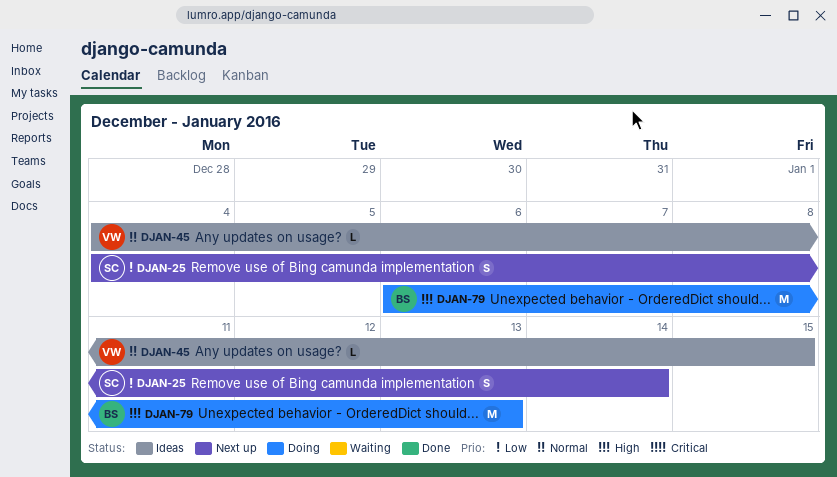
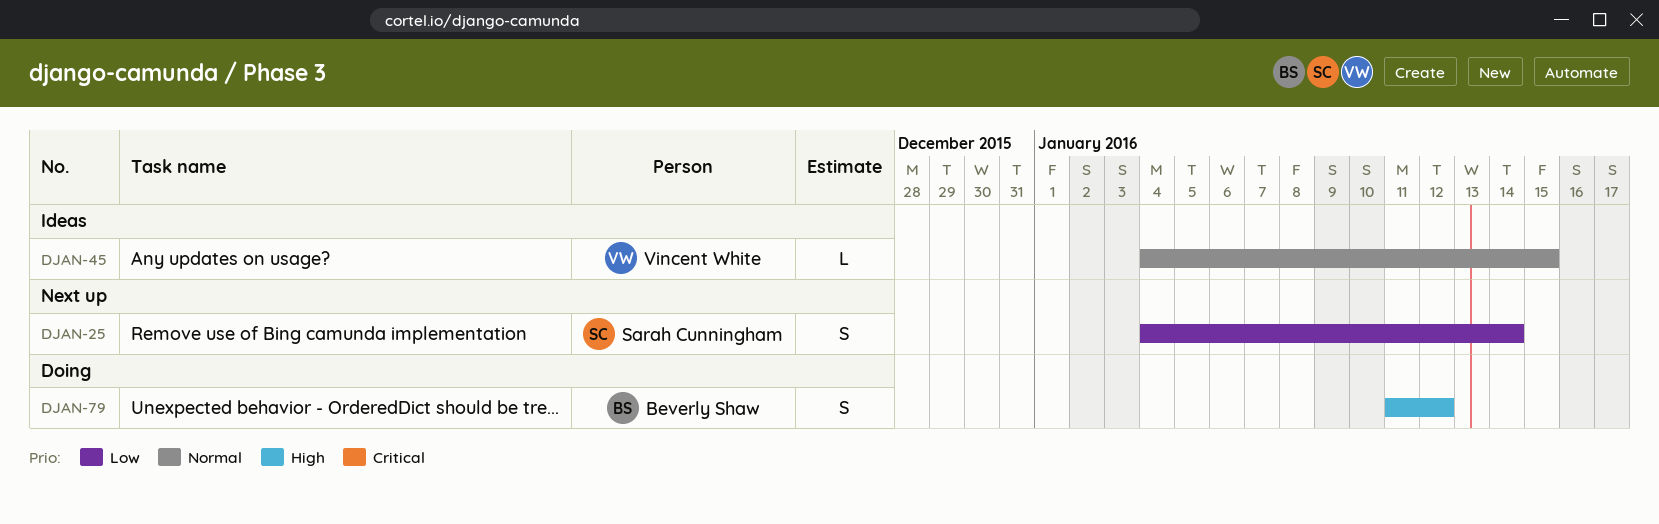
DJAN-79, estimate: M -> S
DJAN-79, start: Jan 6 -> Jan 11
DJAN-79, due: Jan 13 -> Jan 12

